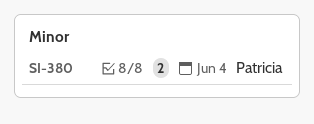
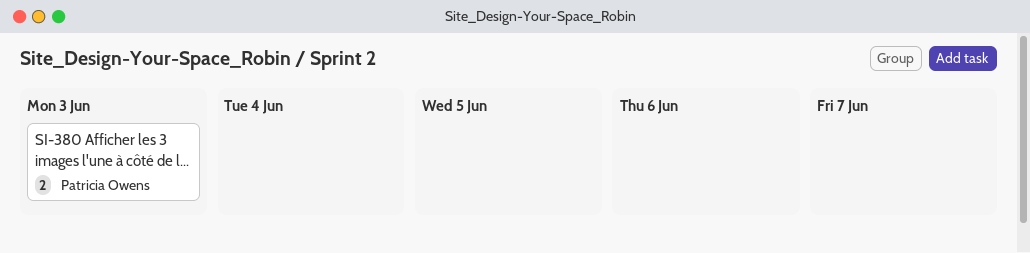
SI-380, due: Jun 4 -> Jun 3

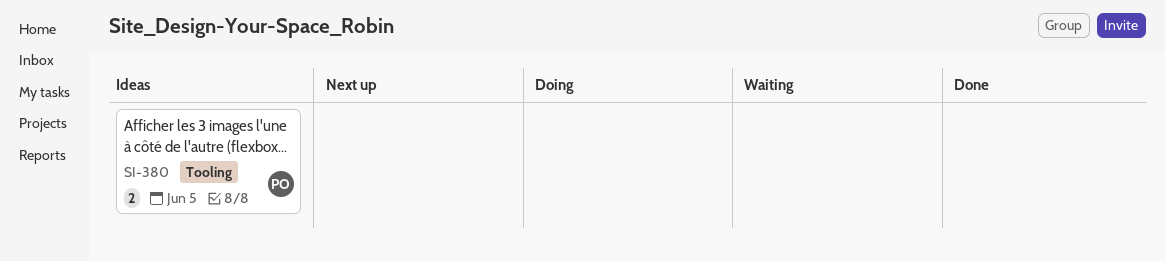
SI-380, due: Jun 3 -> Jun 5

